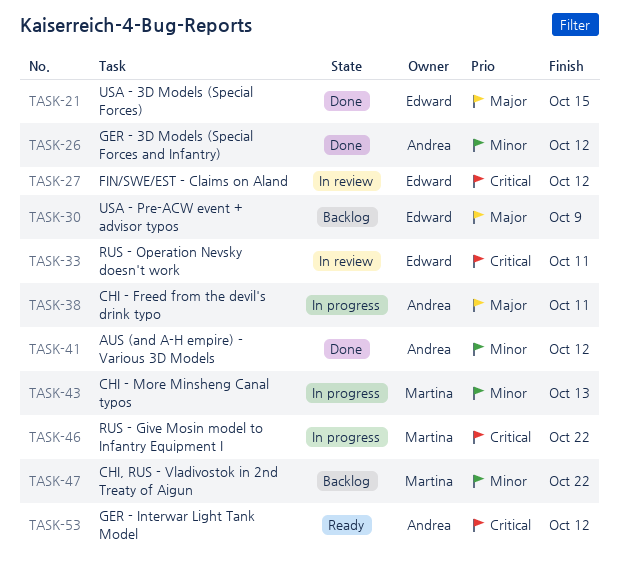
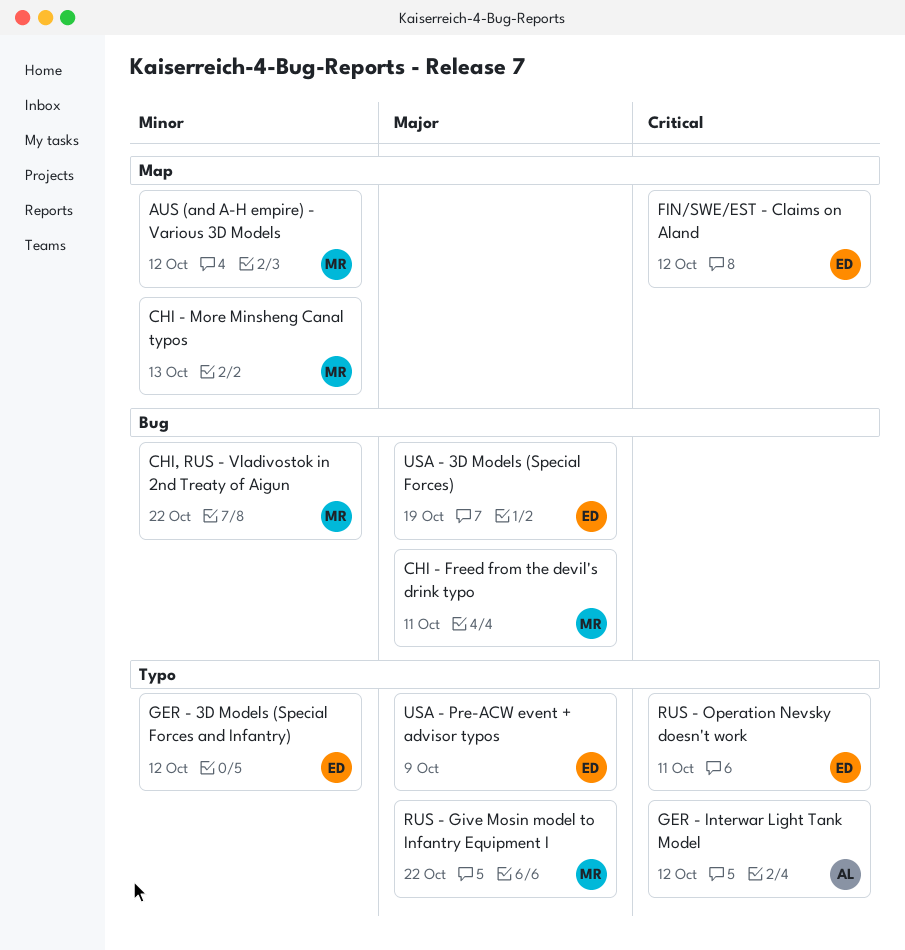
AUS (and A-H empire) - Various 3D Models, owner: Andrea -> Martina
CHI - Freed from the devil's drink typo, owner: Andrea -> Martina
GER - 3D Models (Special Forces and Infantry), owner: Andrea -> Edward
RUS - Give Mosin model to Infantry Equipment I, priority: Critical -> Major
USA - 3D Models (Special Forces), due: Oct 15 -> Oct 19

